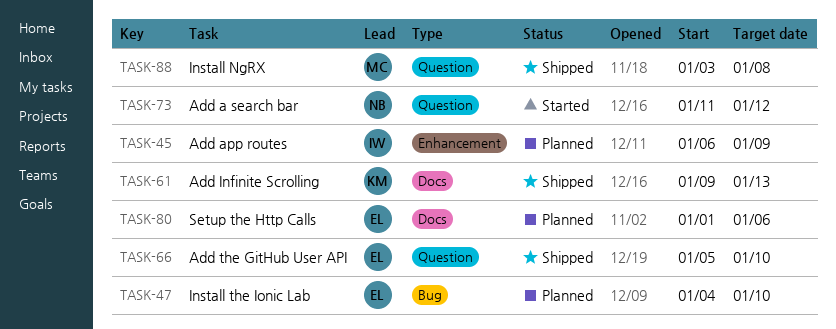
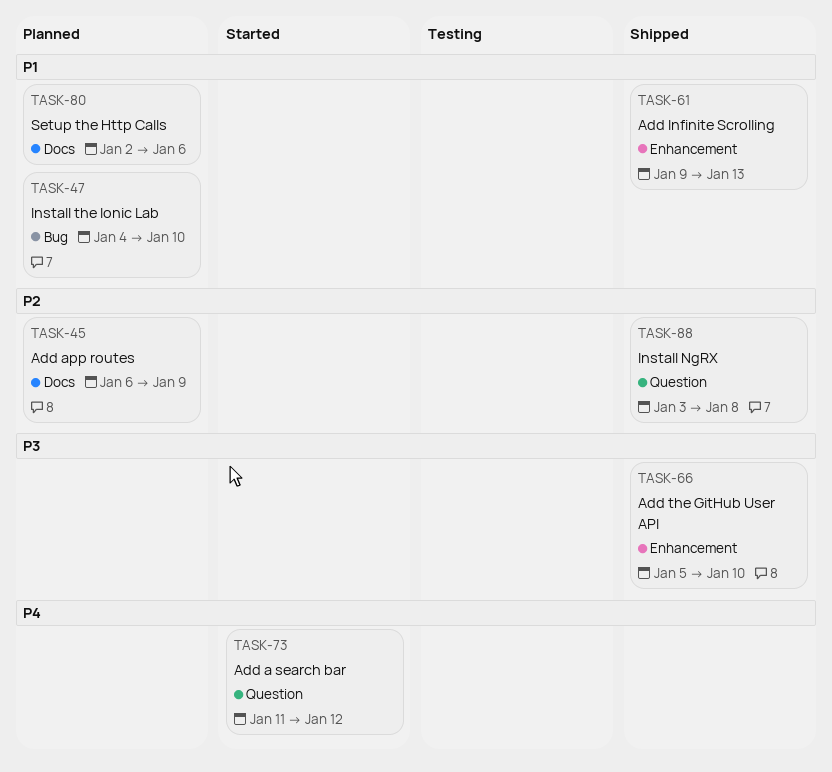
TASK-45, label: Enhancement -> Docs
TASK-61, label: Docs -> Enhancement
TASK-66, label: Question -> Enhancement
TASK-80, start: Jan 1 -> Jan 2

